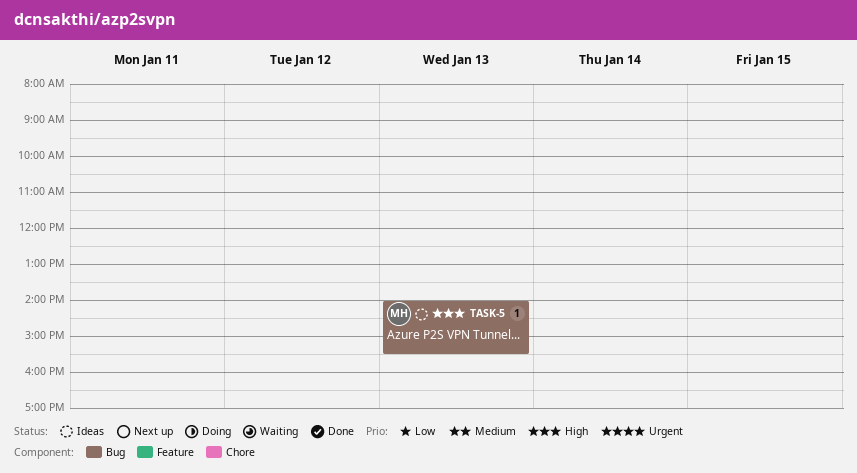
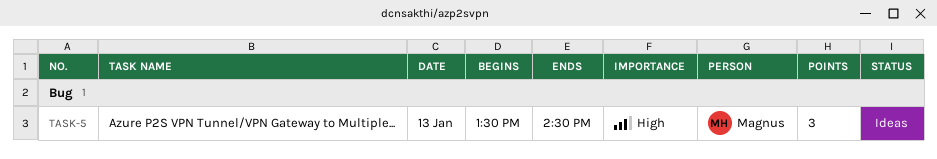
TASK-5, estimate: 1 -> 3
TASK-5, begins: 14:00 -> 13:30
TASK-5, ends: 15:30 -> 14:30

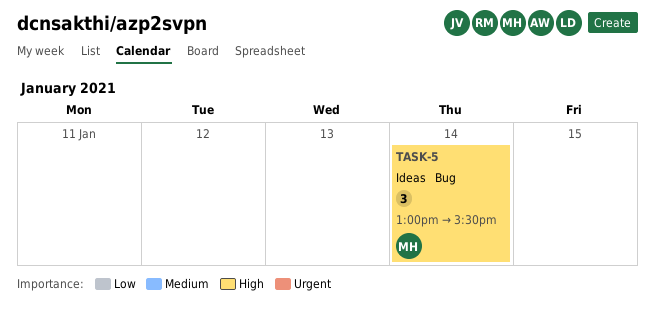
TASK-5, day: Jan 13 -> Jan 14
TASK-5, begins: 13:30 -> 13:00
TASK-5, ends: 14:30 -> 15:30

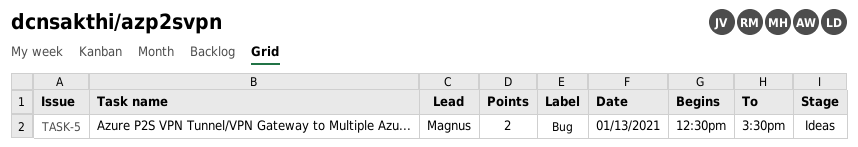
TASK-5, estimate: 3 -> 2
TASK-5, day: Jan 14 -> Jan 13
TASK-5, begins: 13:00 -> 12:30

